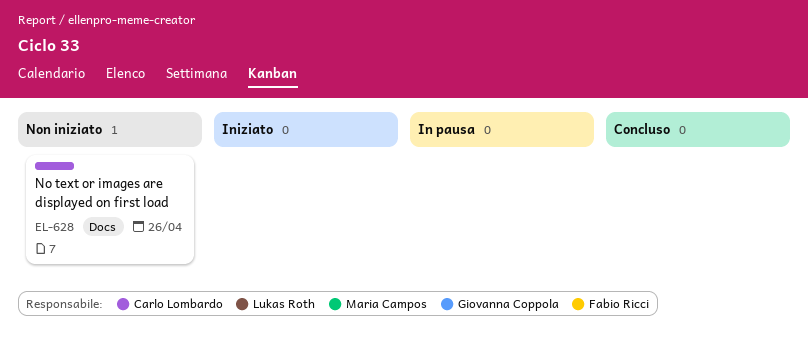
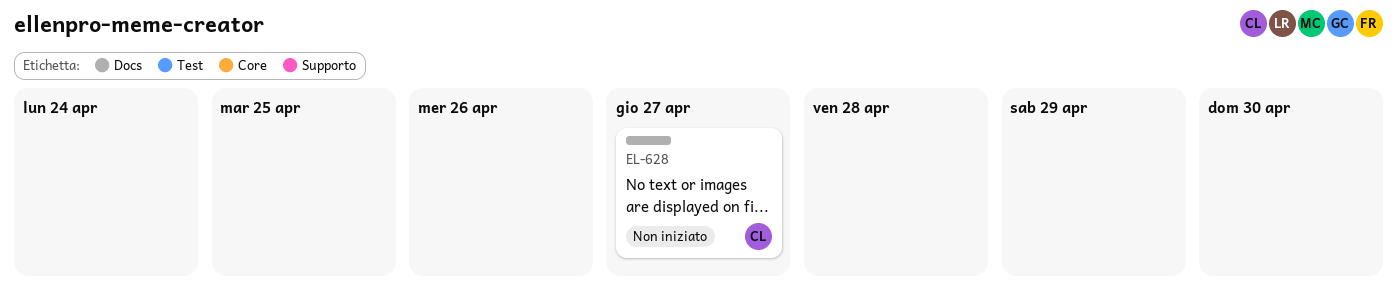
EL-628, due: Apr 26 -> Apr 27

